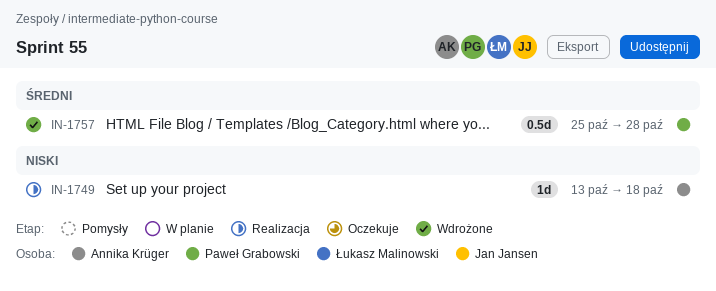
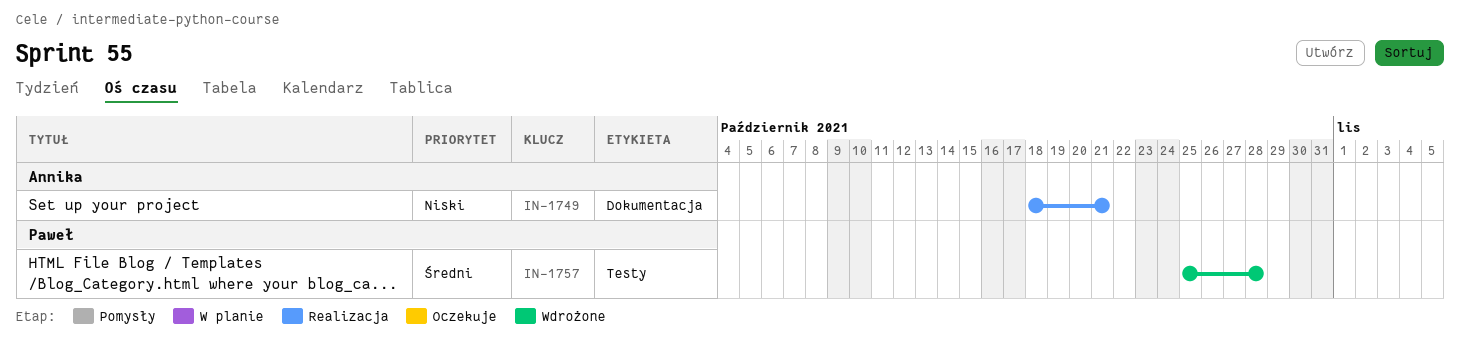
IN-1749, start: Oct 13 -> Oct 18
IN-1749, due: Oct 18 -> Oct 21

